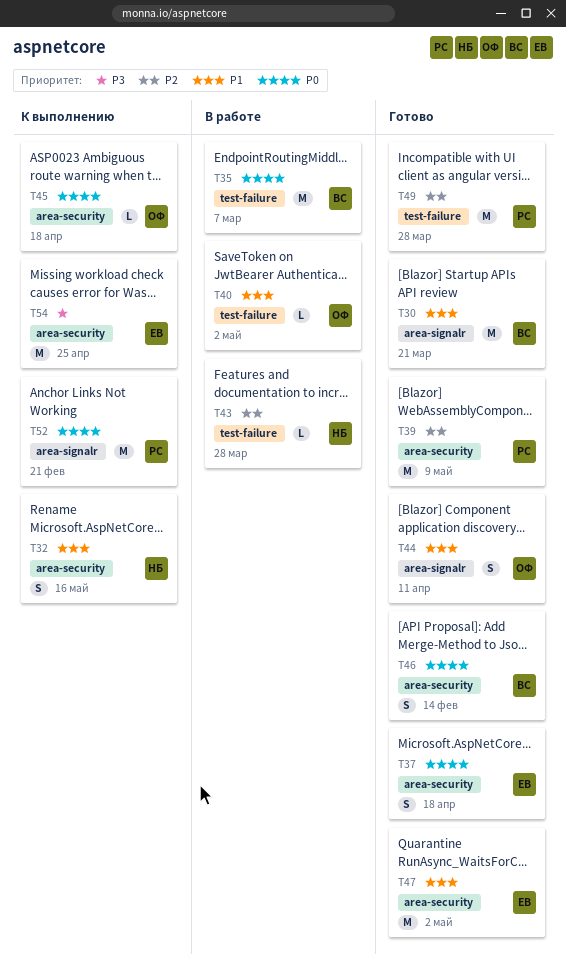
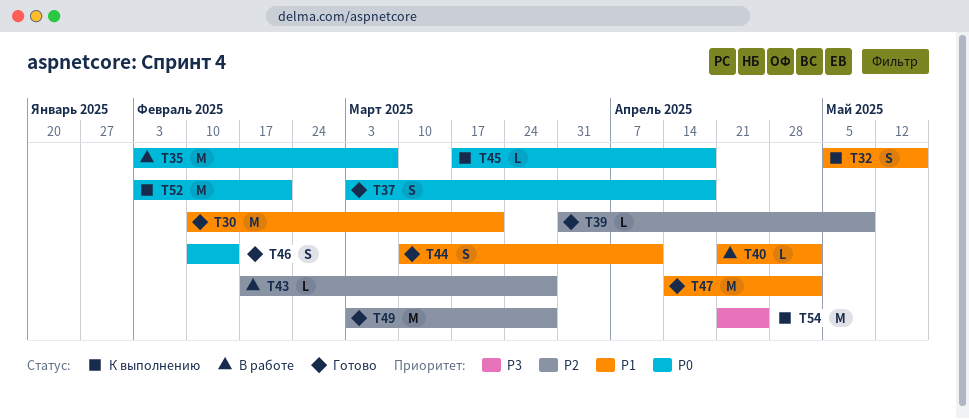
T39, estimate: M -> L

